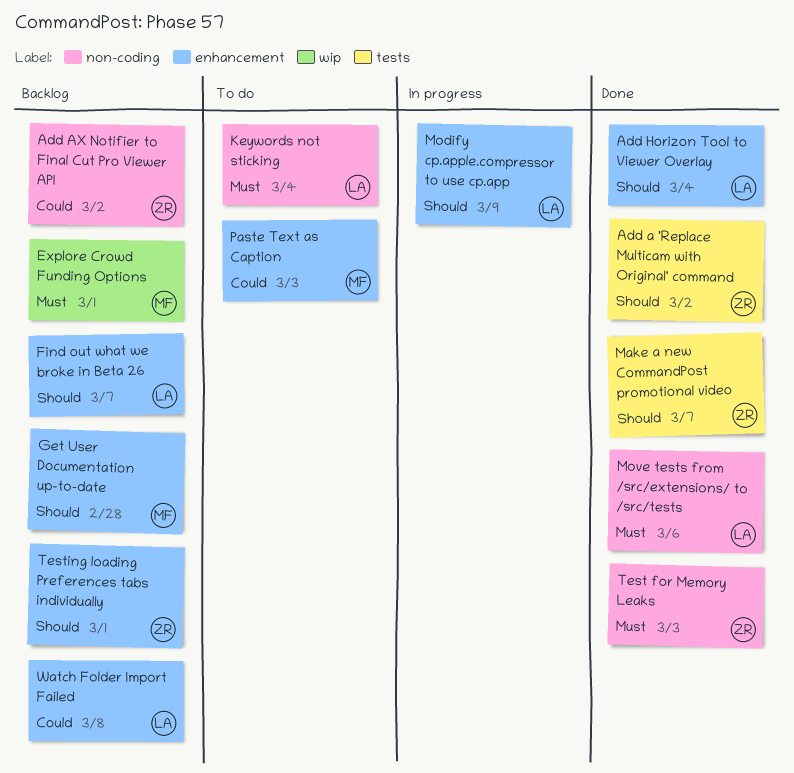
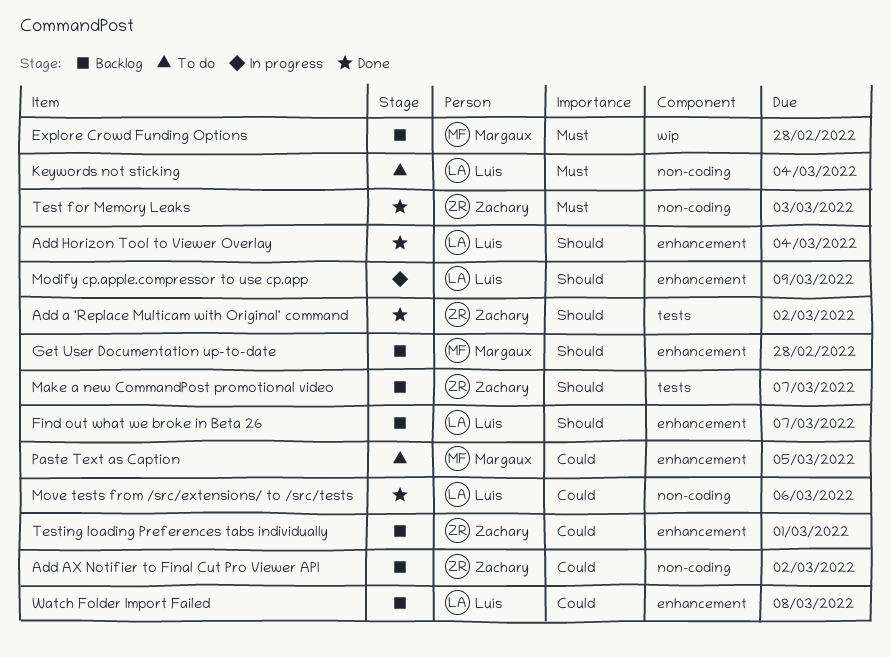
Explore Crowd Funding Options, due: Mar 1 -> Feb 28
Make a new CommandPost promotional video, status: Done -> Backlog
Move tests from /src/extensions/ to /src/tests, priority: Must -> Could
Paste Text as Caption, due: Mar 3 -> Mar 5
Testing loading Preferences tabs individually, priority: Should -> Could

